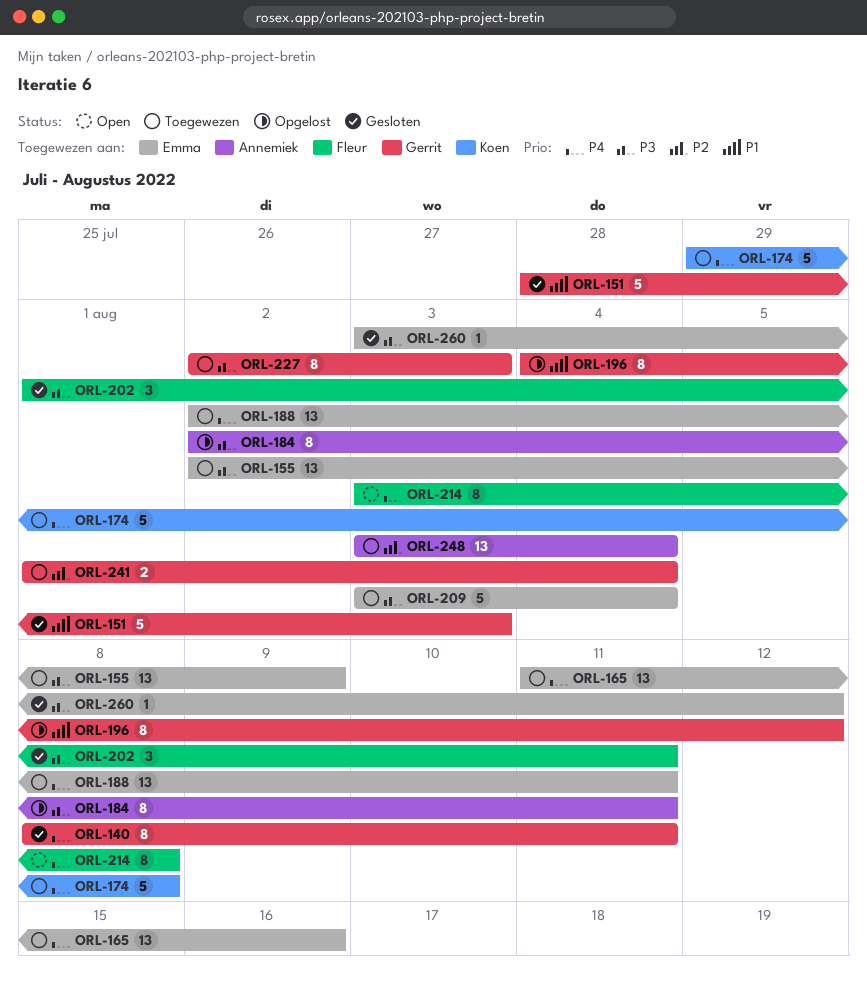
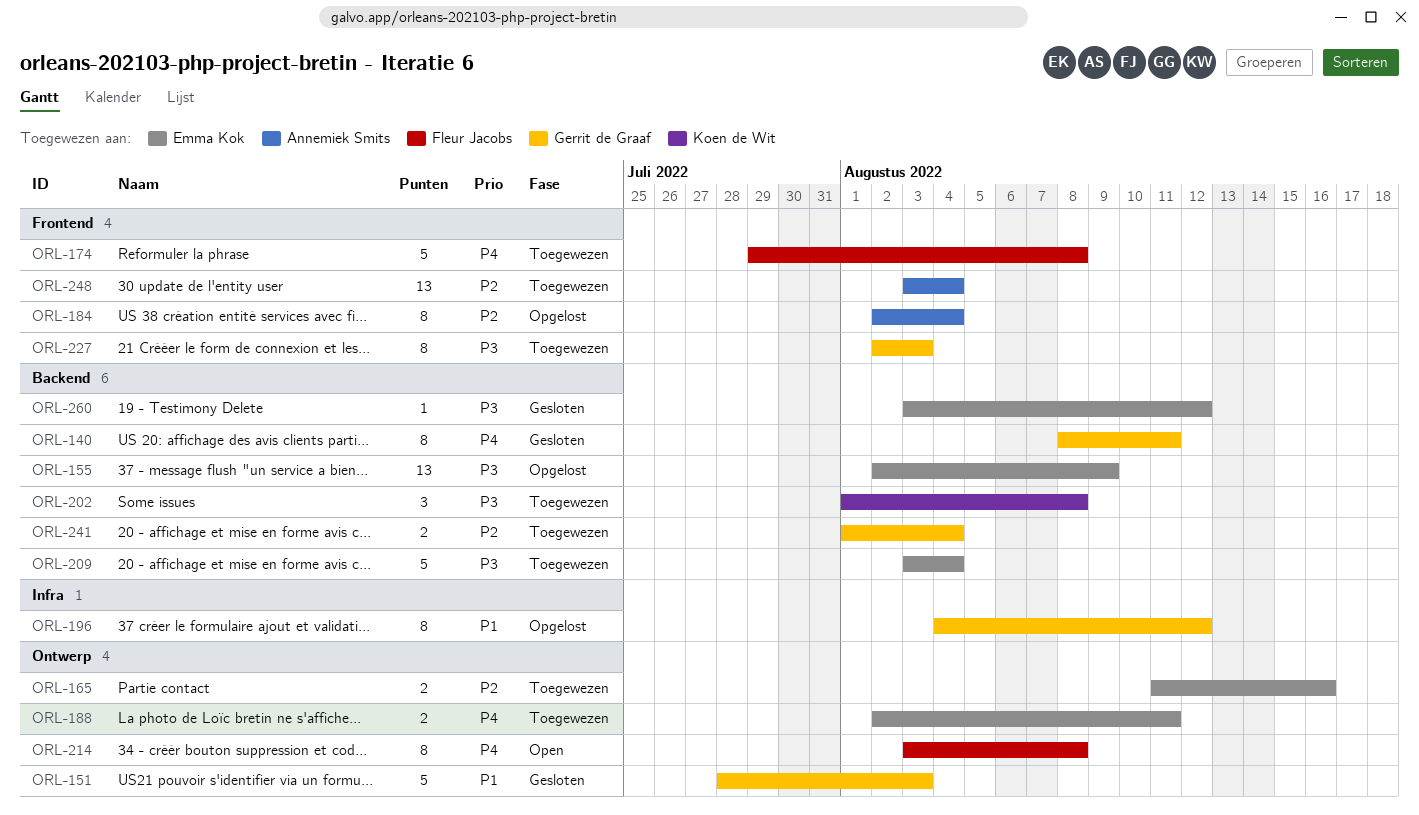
ORL-155, status: Toegewezen -> Opgelost
ORL-165, priority: P4 -> P2
ORL-165, estimate: 13 -> 2
ORL-174, owner: Koen de Wit -> Fleur Jacobs
ORL-184, priority: P3 -> P2
ORL-184, due: Aug 11 -> Aug 4
ORL-188, estimate: 13 -> 2
ORL-202, status: Gesloten -> Toegewezen
ORL-202, owner: Fleur Jacobs -> Koen de Wit
ORL-202, due: Aug 11 -> Aug 8

